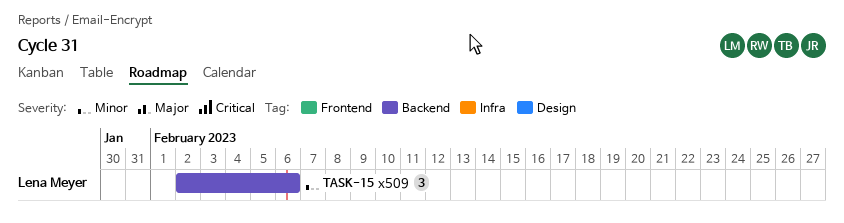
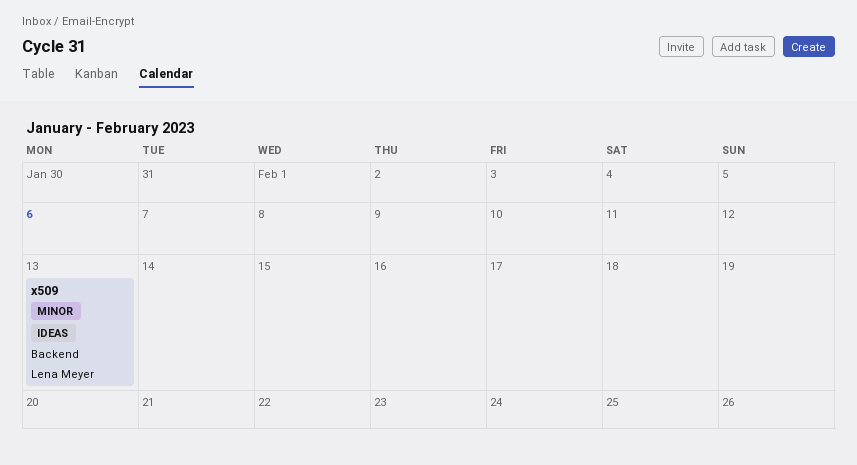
x509, due: Feb 6 -> Feb 13

